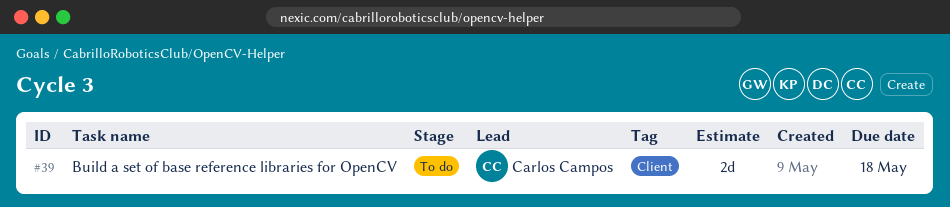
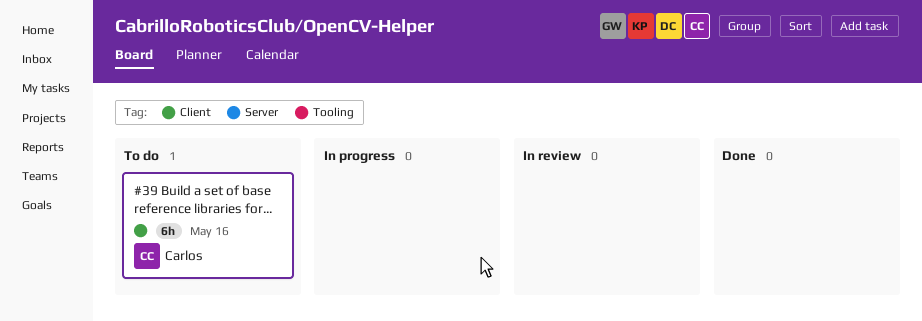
#39, estimate: 2d -> 6h
#39, due: May 18 -> May 16

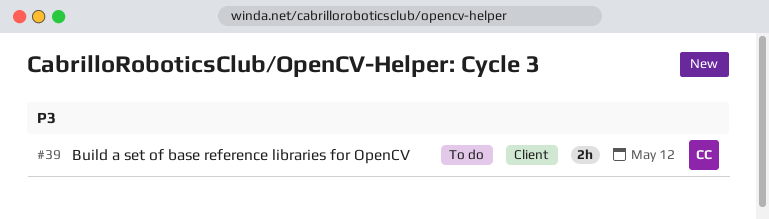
#39, estimate: 6h -> 2h
#39, due: May 16 -> May 12

